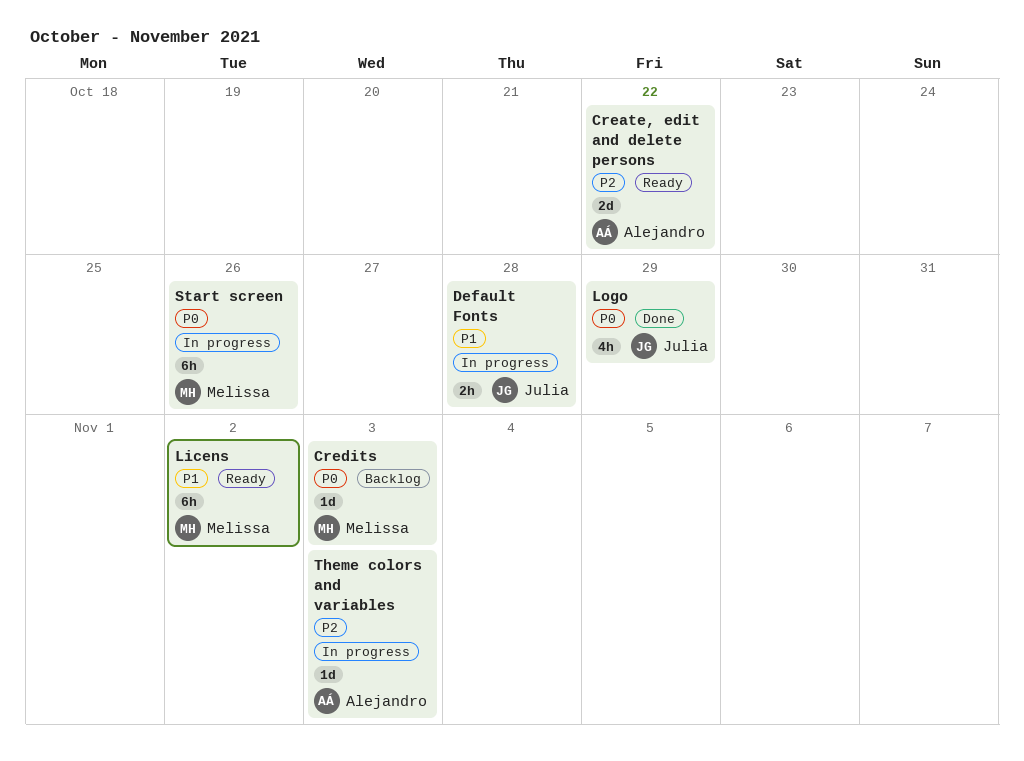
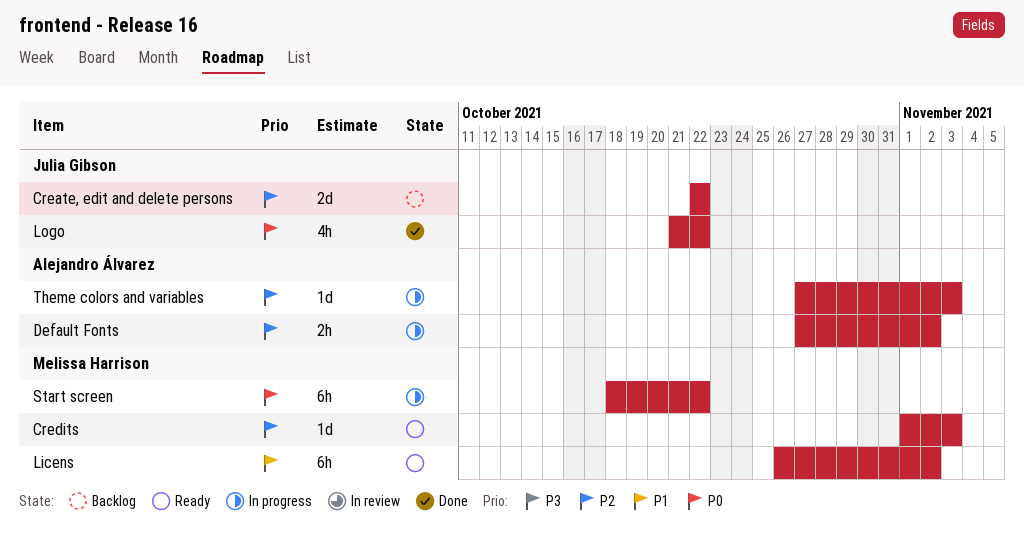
Create, edit and delete persons, status: Ready -> Backlog
Create, edit and delete persons, owner: Alejandro Álvarez -> Julia Gibson
Credits, status: Backlog -> Ready
Credits, priority: P0 -> P2
Default Fonts, owner: Julia Gibson -> Alejandro Álvarez
Default Fonts, priority: P1 -> P2
Default Fonts, due: Oct 28 -> Nov 2
Logo, due: Oct 29 -> Oct 22
Start screen, due: Oct 26 -> Oct 22

